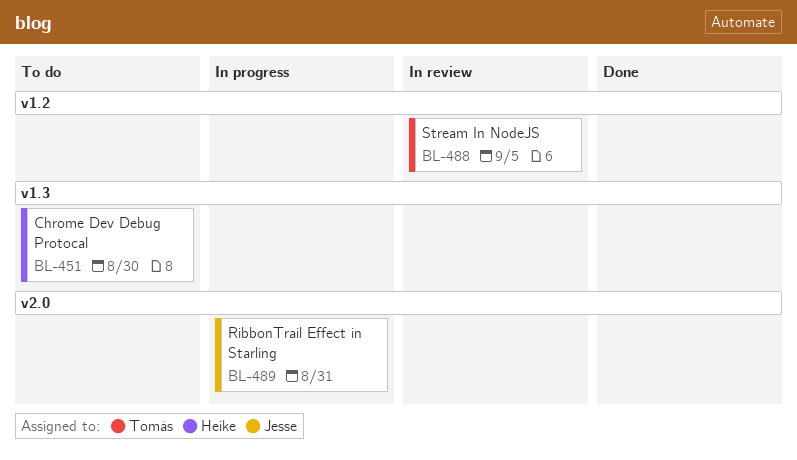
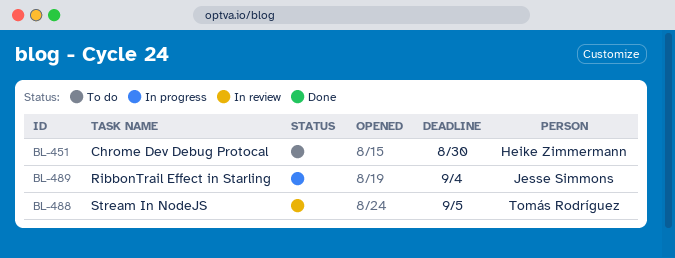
BL-489, due: Aug 31 -> Sep 4

